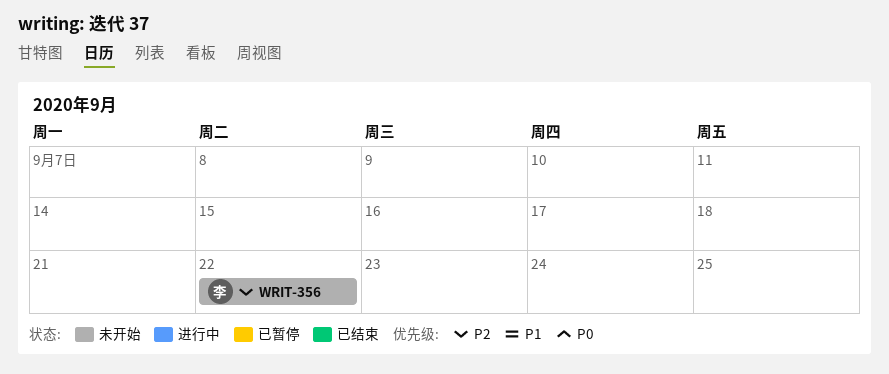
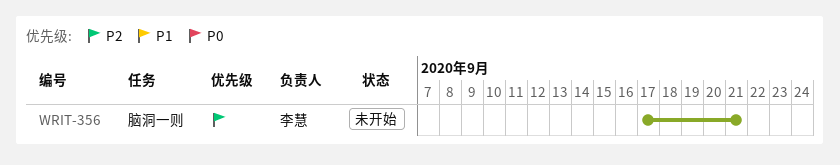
WRIT-356, start: Sep 22 -> Sep 17
WRIT-356, due: Sep 22 -> Sep 21

